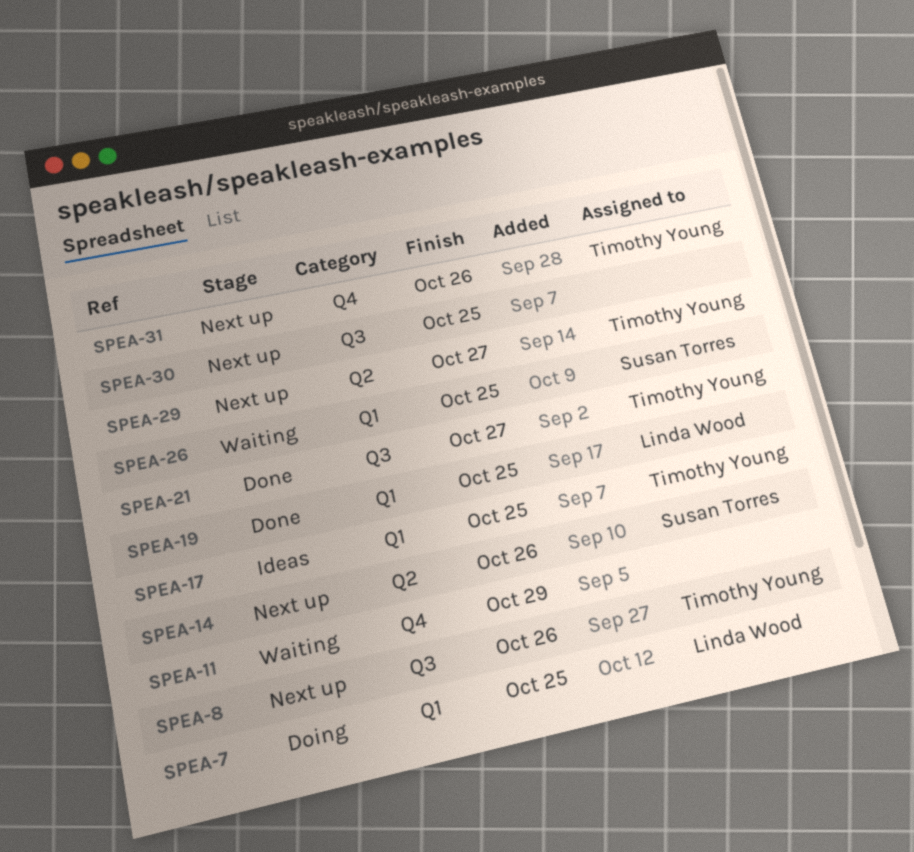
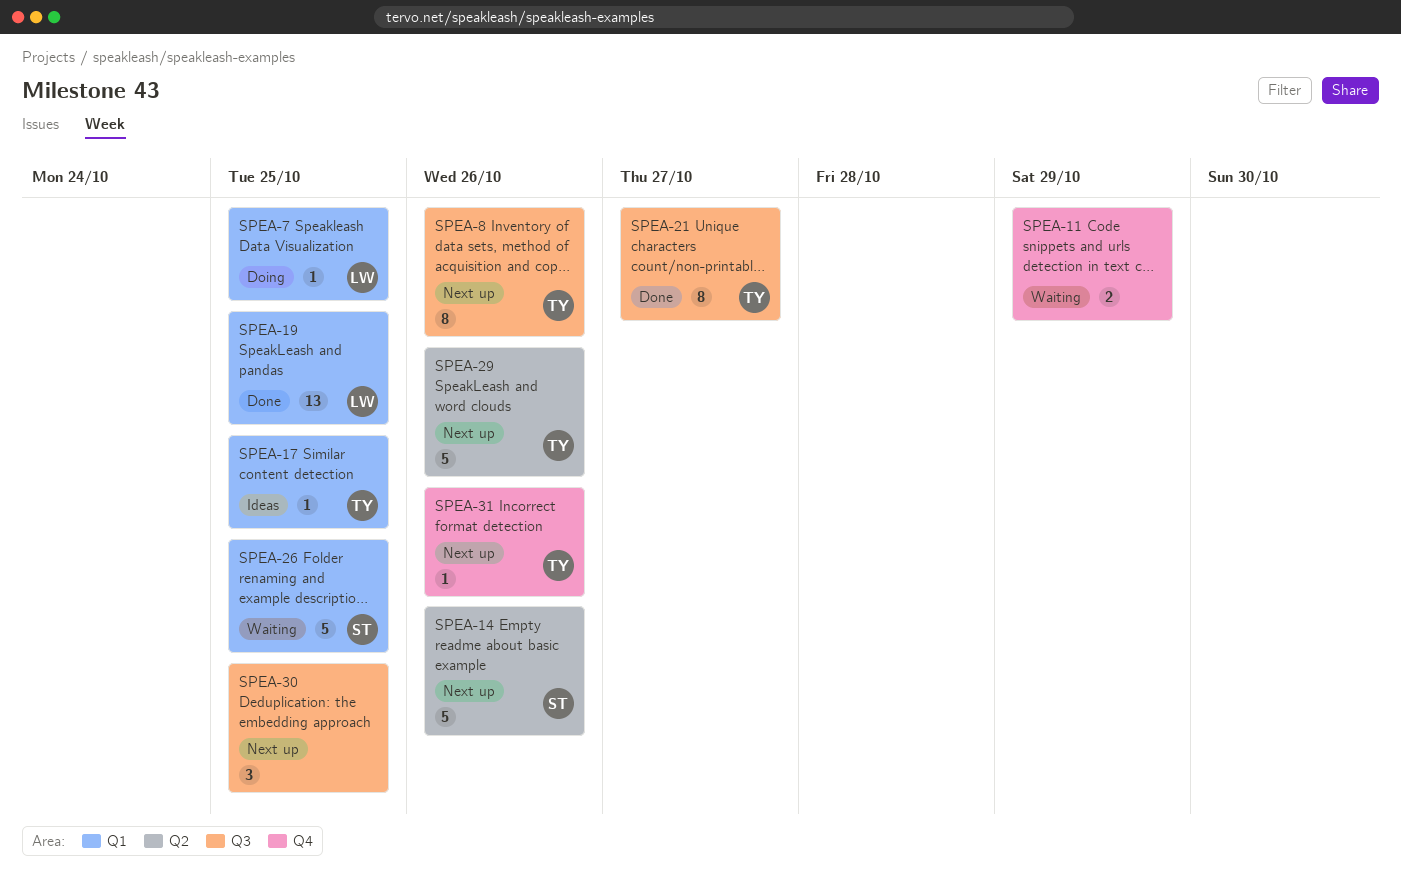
SPEA-29, due: Oct 27 -> Oct 26

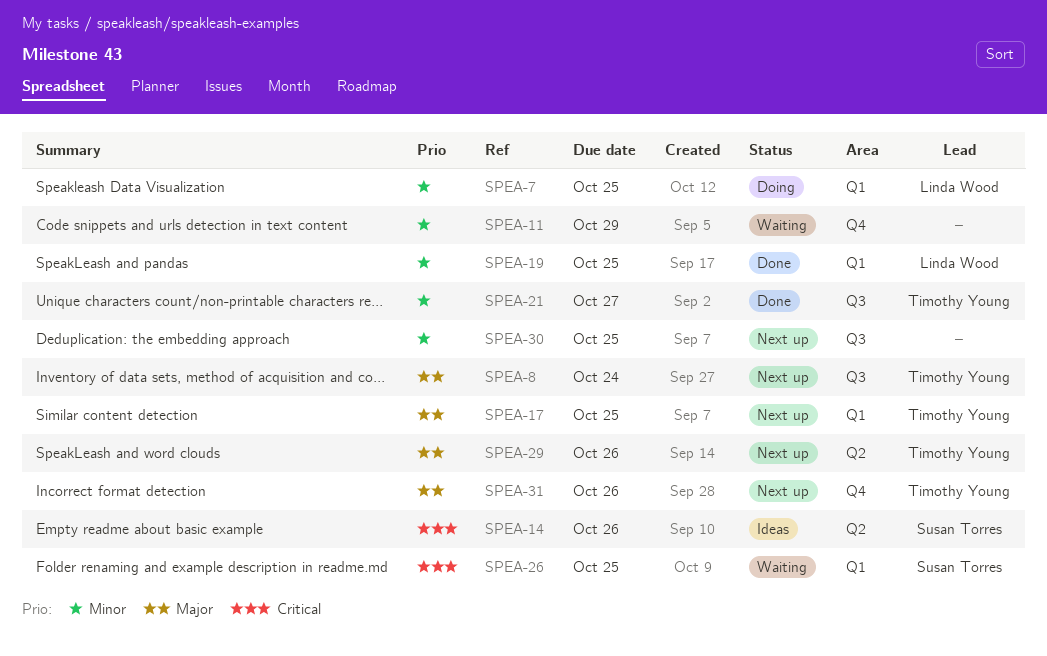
SPEA-8, due: Oct 26 -> Oct 24
SPEA-14, status: Next up -> Ideas
SPEA-17, status: Ideas -> Next up

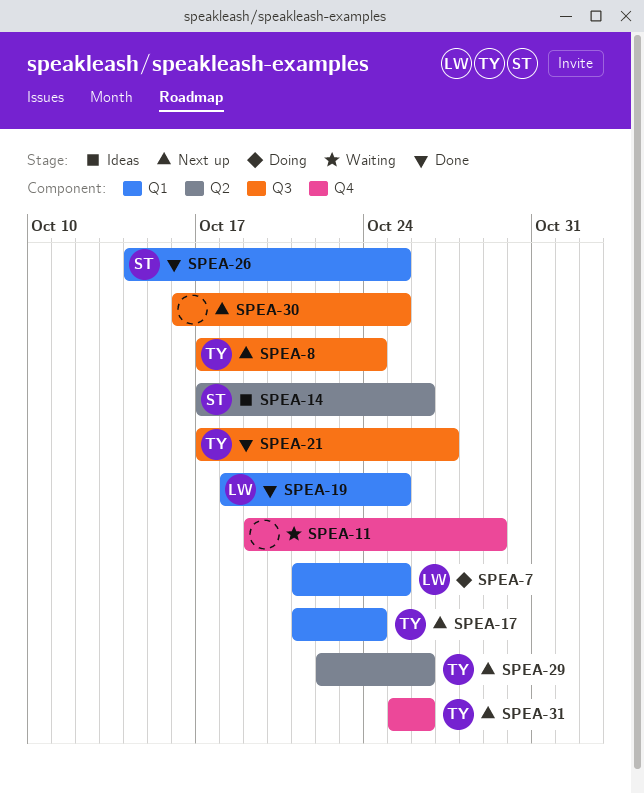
SPEA-17, due: Oct 25 -> Oct 24
SPEA-26, status: Waiting -> Done

